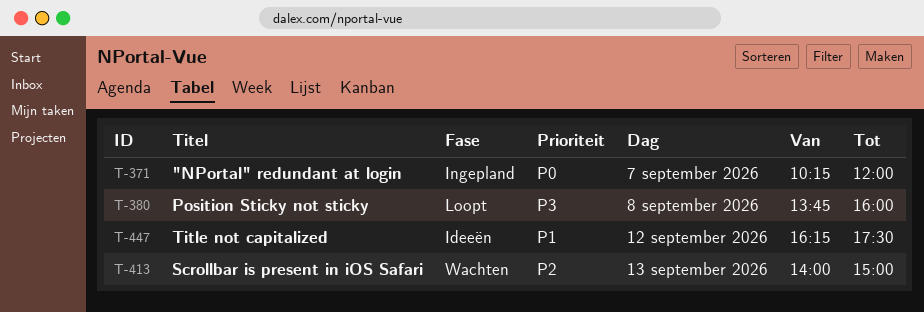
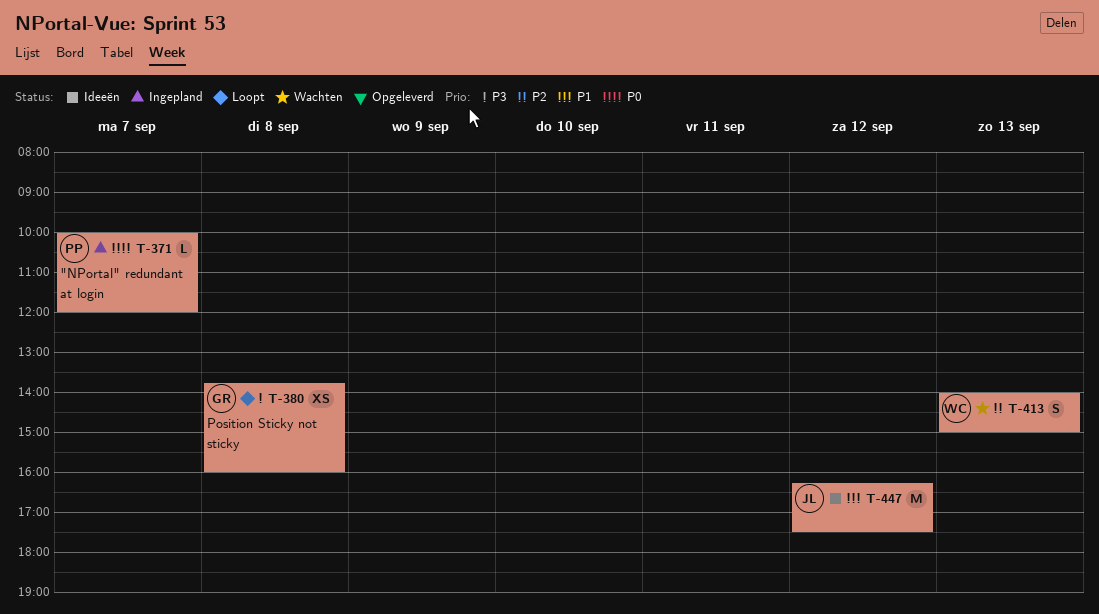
T-371, begins: 10:15 -> 10:00

